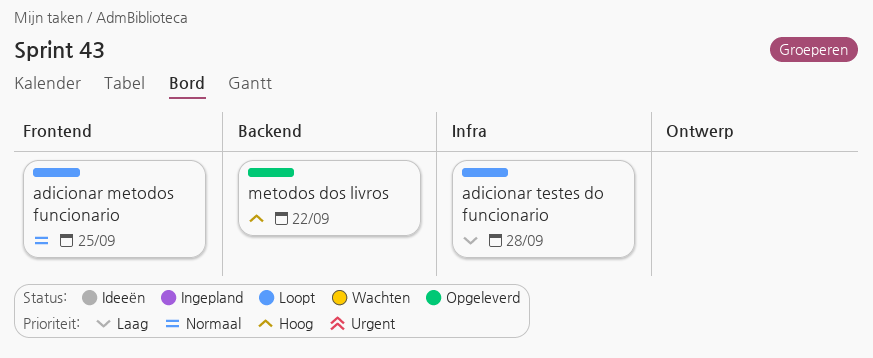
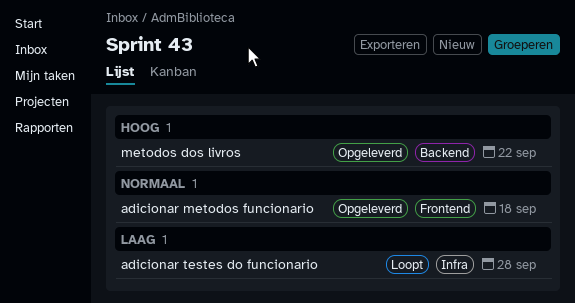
adicionar metodos funcionario, status: Loopt -> Opgeleverd
adicionar metodos funcionario, due: Sep 25 -> Sep 18

